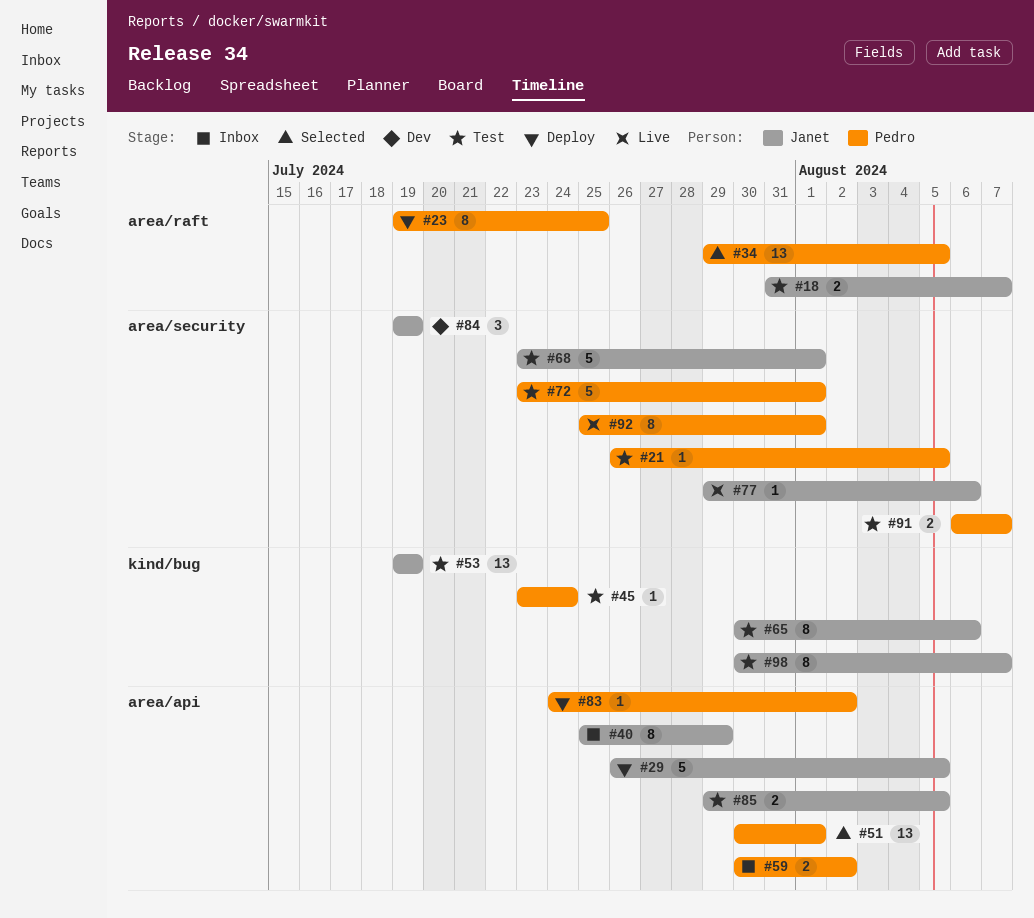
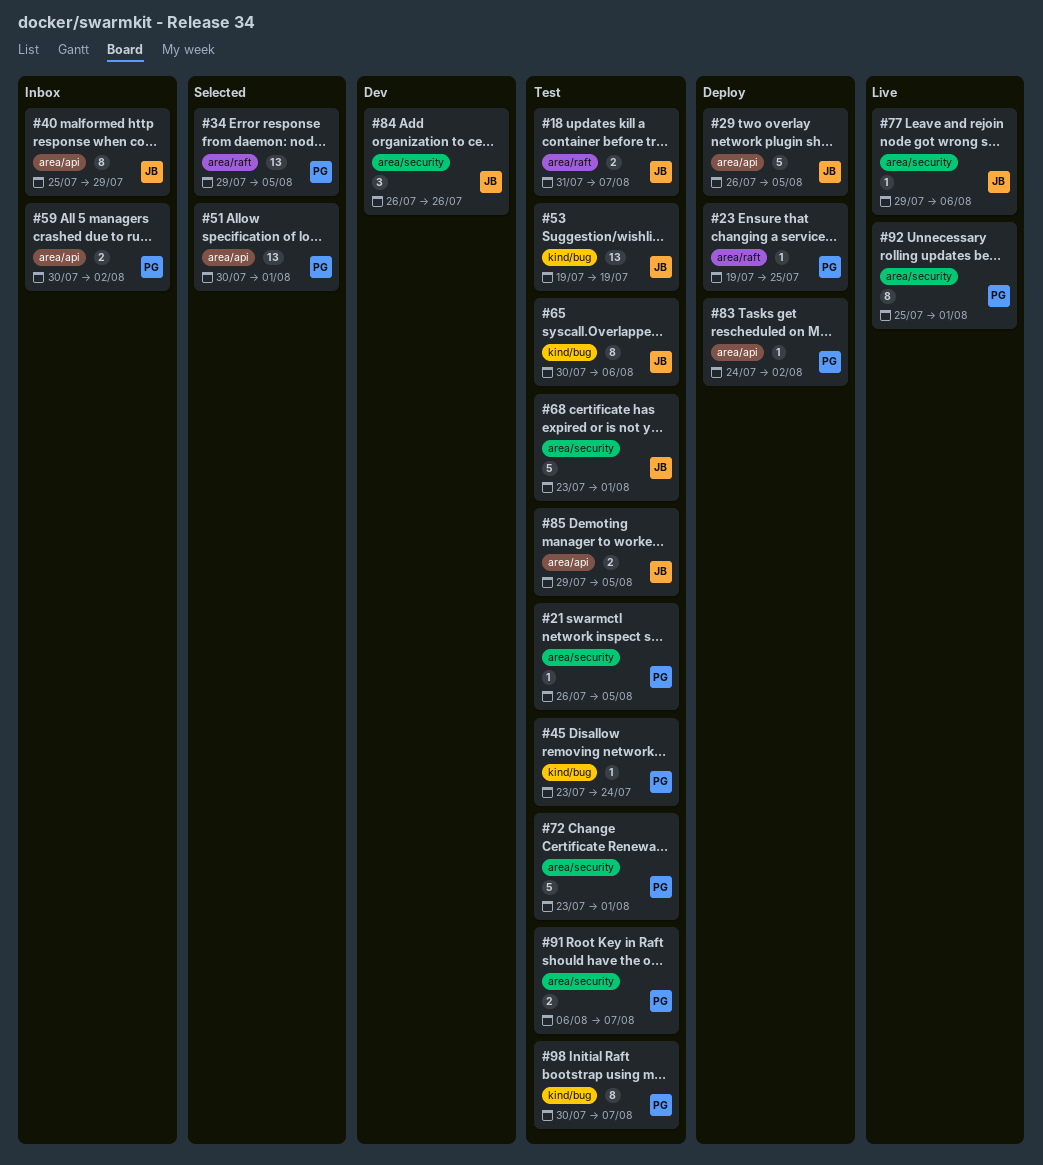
#23, estimate: 8 -> 1
#84, start: Jul 19 -> Jul 26
#84, due: Jul 19 -> Jul 26
#98, owner: Janet -> Pedro

